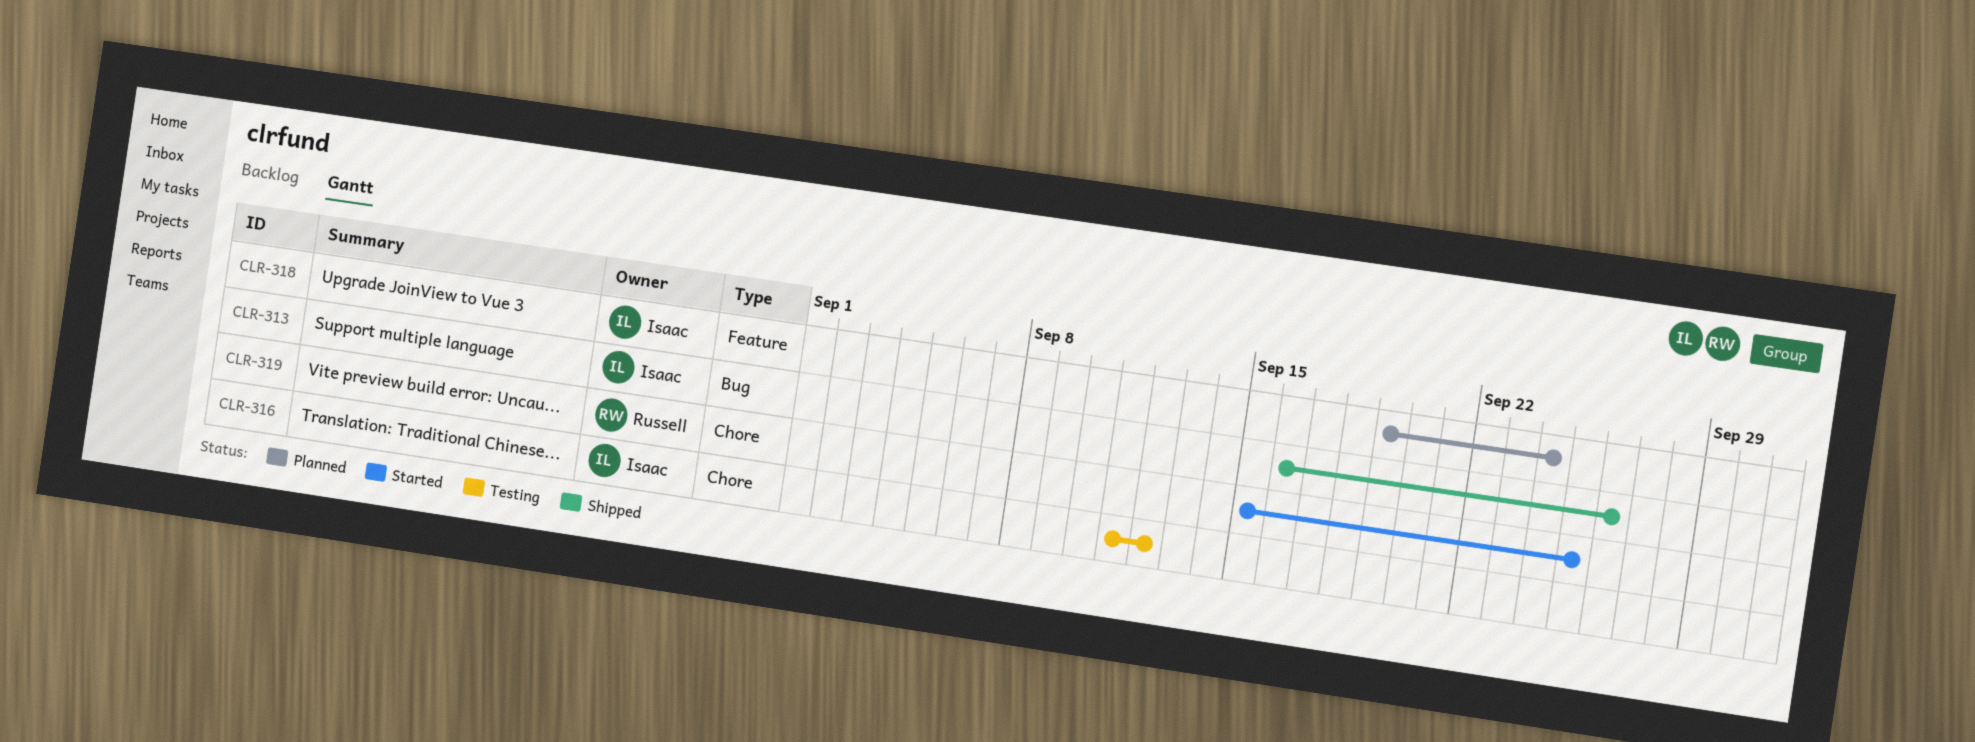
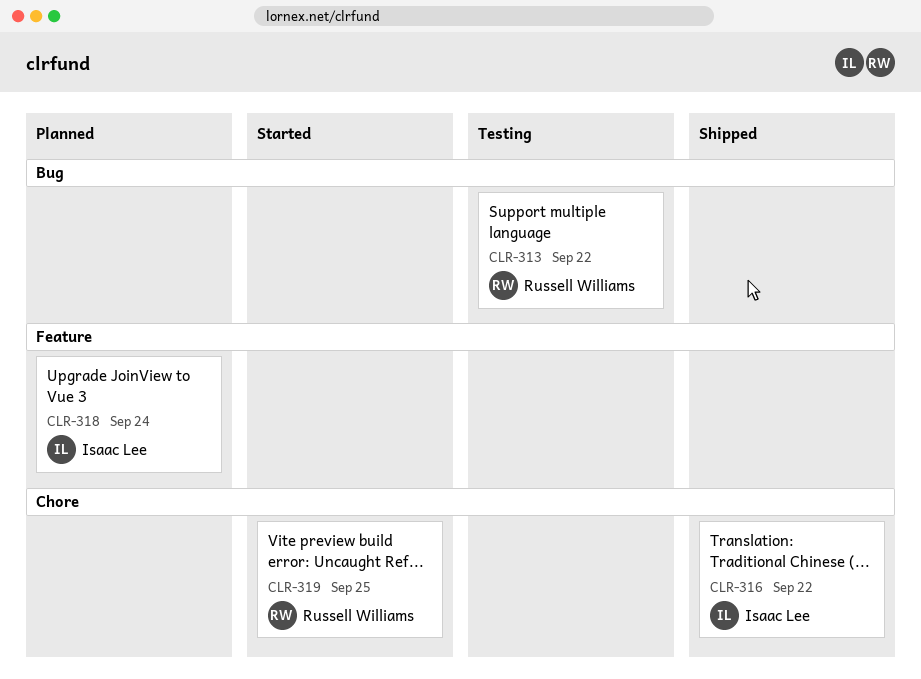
CLR-313, status: Shipped -> Testing
CLR-313, owner: Isaac Lee -> Russell Williams
CLR-313, due: Sep 26 -> Sep 22
CLR-316, status: Testing -> Shipped
CLR-316, due: Sep 12 -> Sep 22

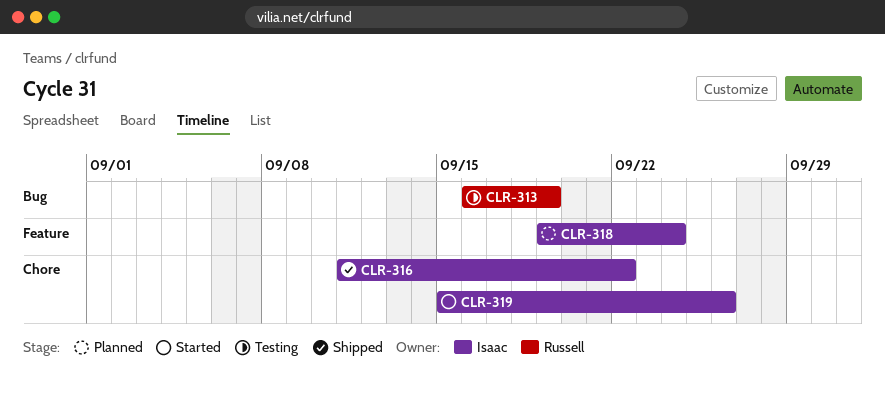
CLR-313, due: Sep 22 -> Sep 19
CLR-319, owner: Russell Williams -> Isaac Lee
CLR-319, due: Sep 25 -> Sep 26

